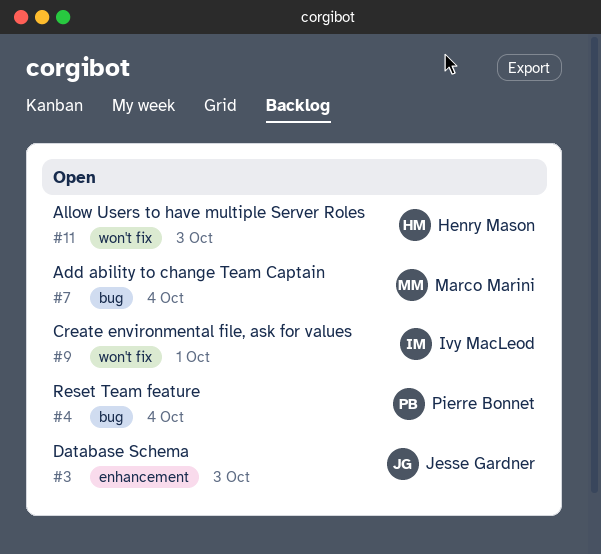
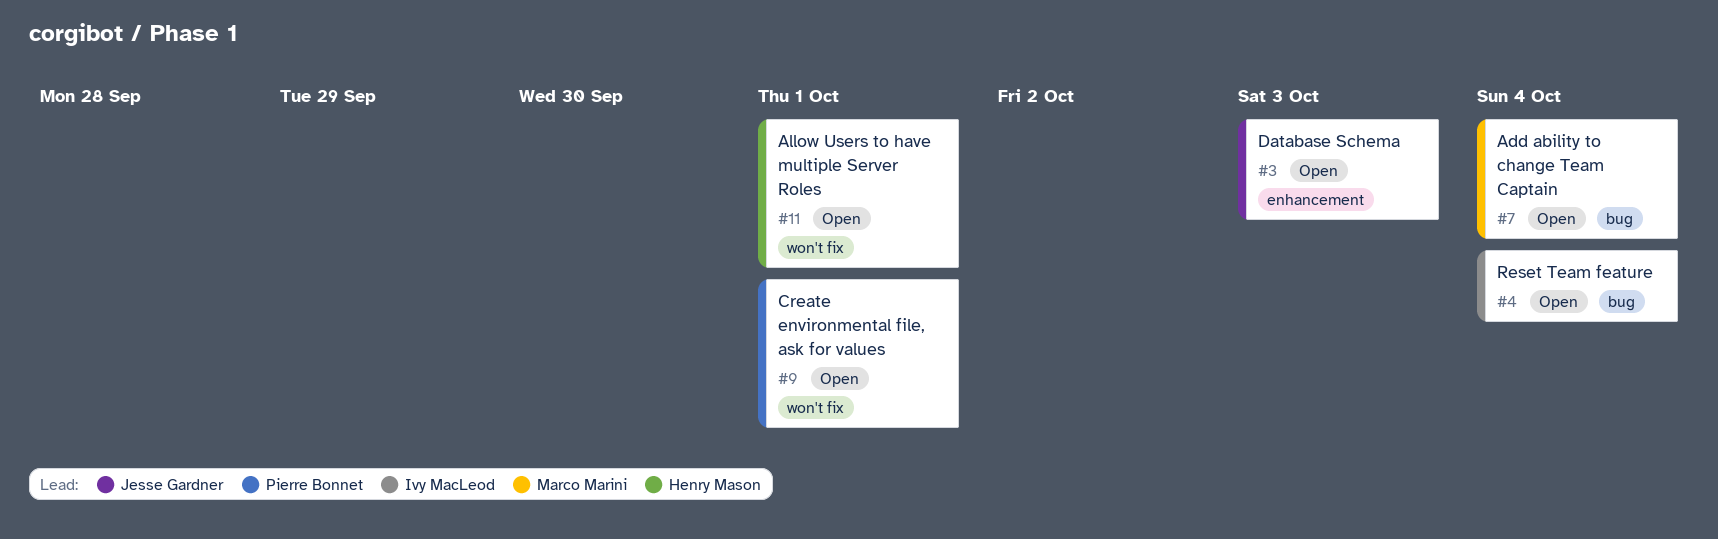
#4, owner: Pierre Bonnet -> Ivy MacLeod
#9, owner: Ivy MacLeod -> Pierre Bonnet
#11, due: Oct 3 -> Oct 1

